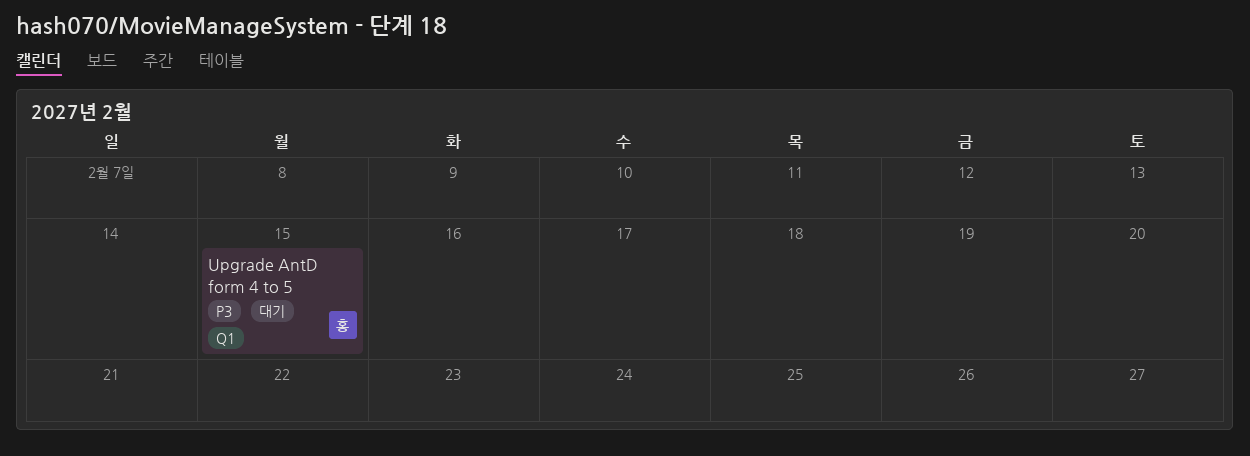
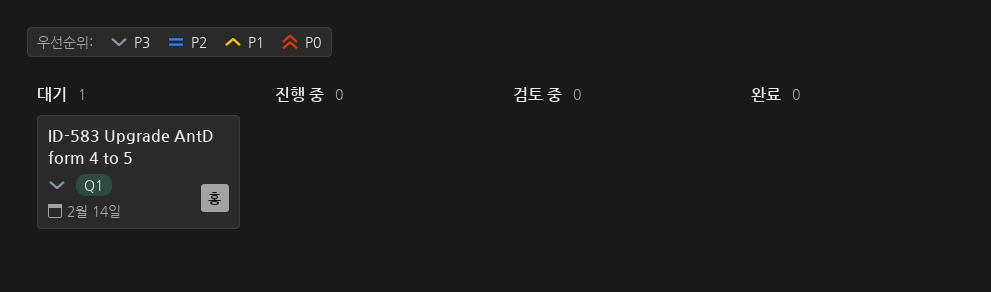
Upgrade AntD form 4 to 5, due: Feb 15 -> Feb 14

